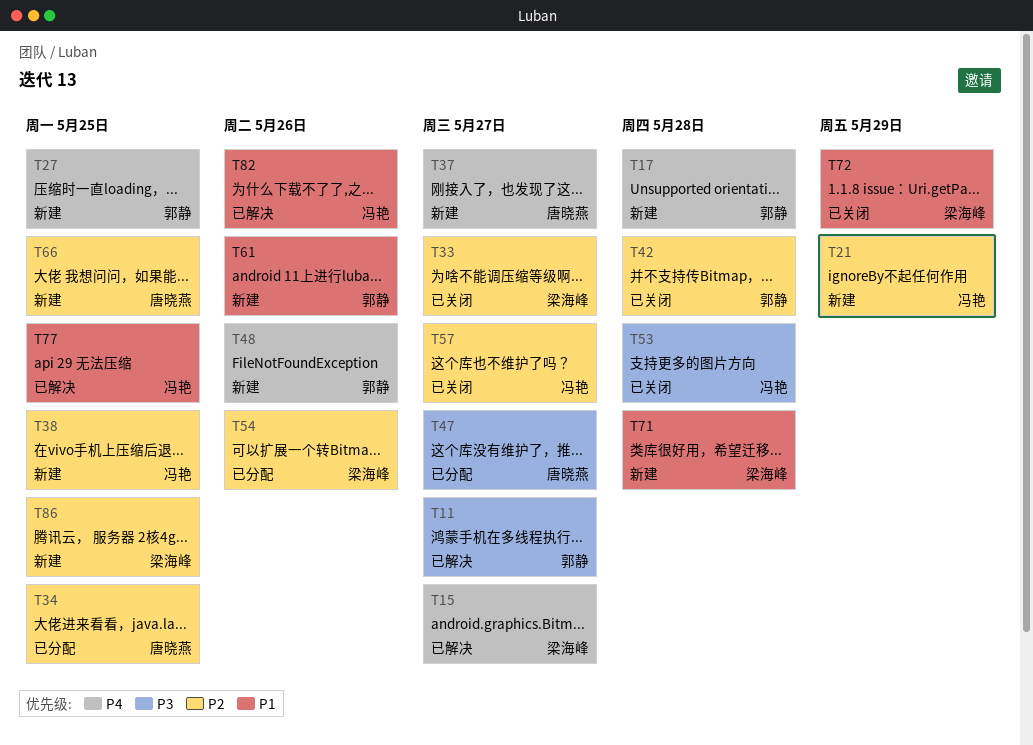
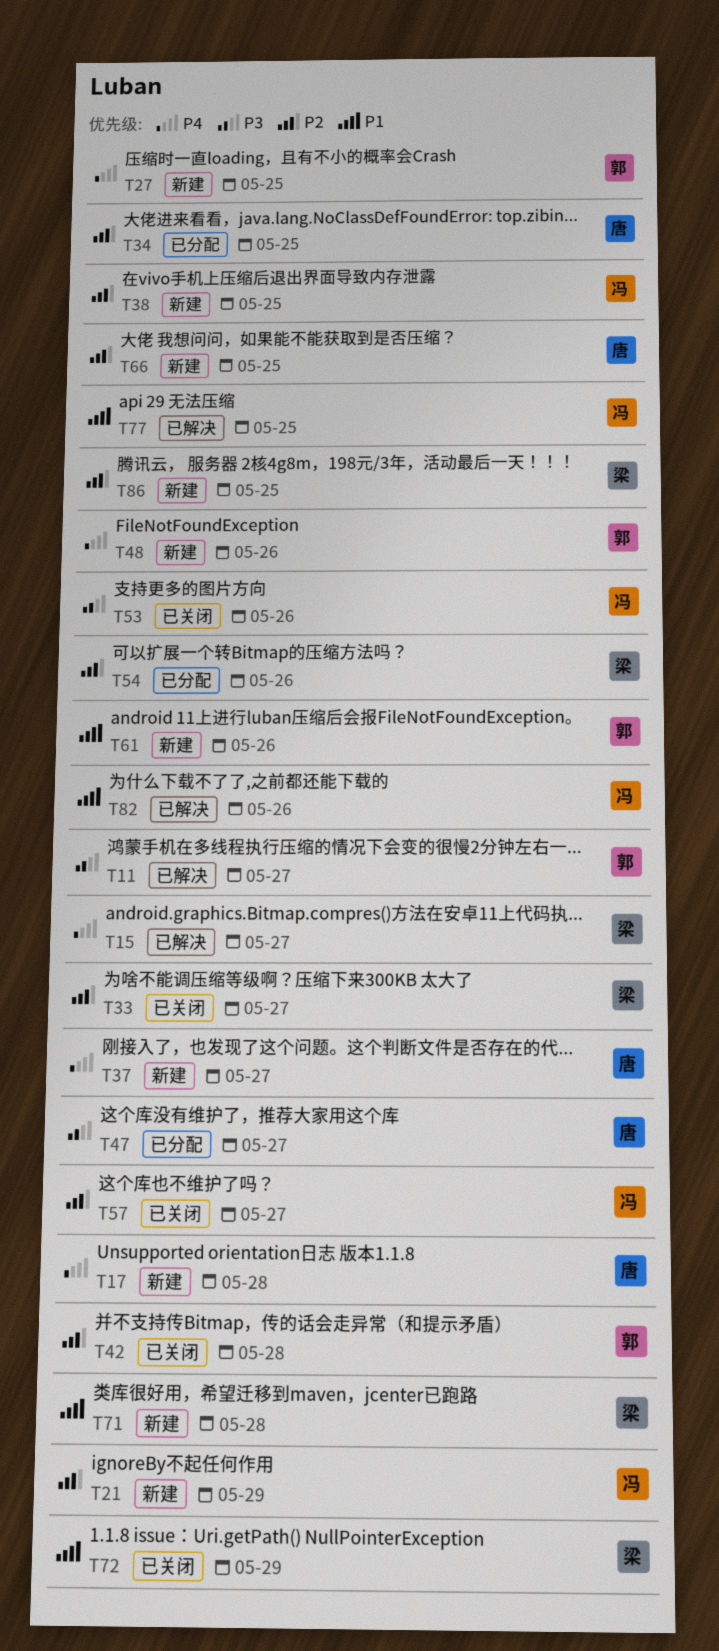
T17, owner: 郭静 -> 唐晓燕
T53, due: May 28 -> May 26

